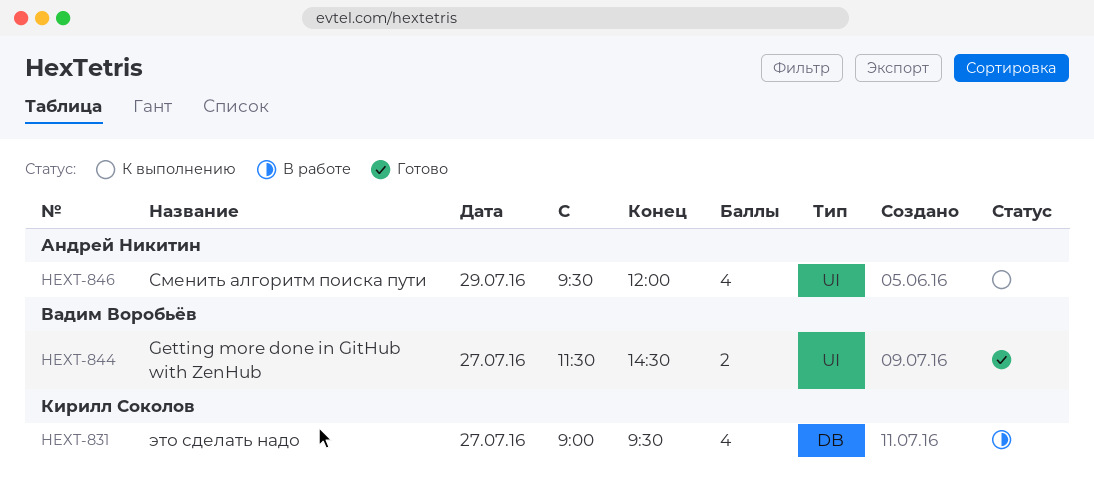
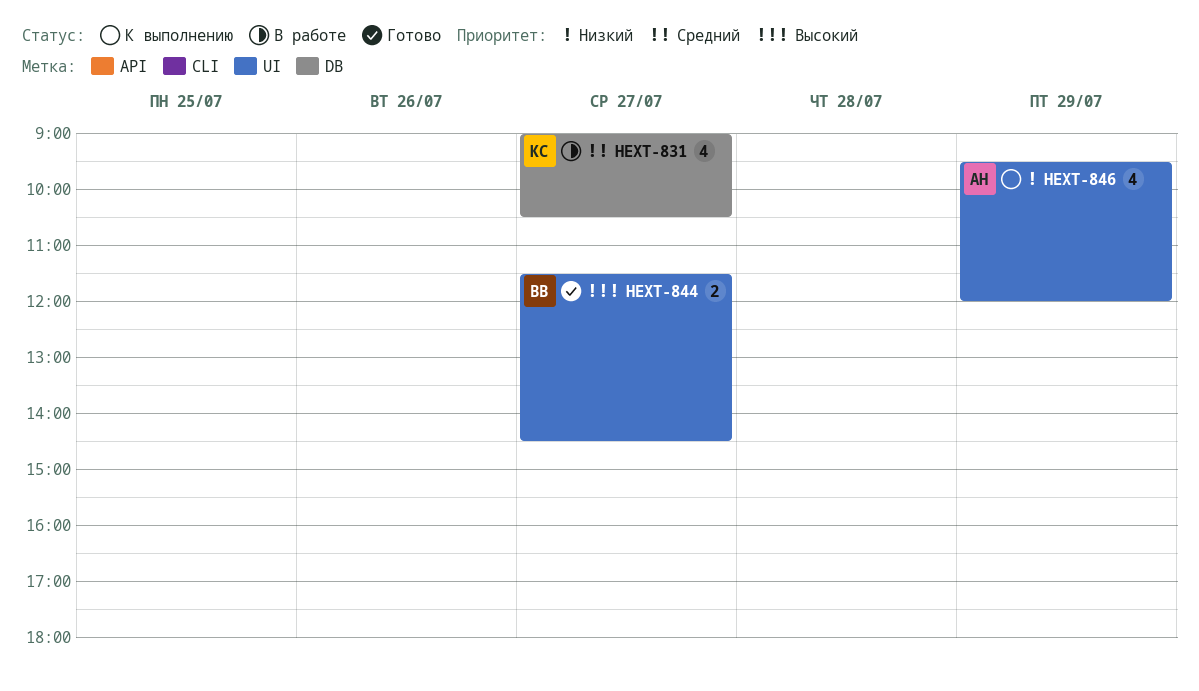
HEXT-831, ends: 09:30 -> 10:30

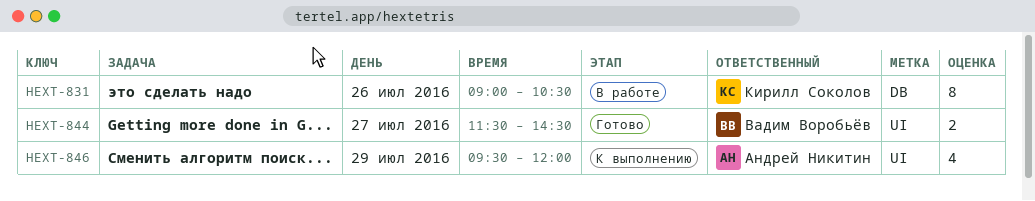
HEXT-831, estimate: 4 -> 8
HEXT-831, day: Jul 27 -> Jul 26

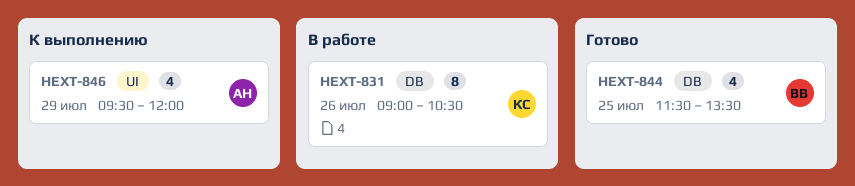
HEXT-844, label: UI -> DB
HEXT-844, estimate: 2 -> 4
HEXT-844, day: Jul 27 -> Jul 25
HEXT-844, ends: 14:30 -> 13:30

